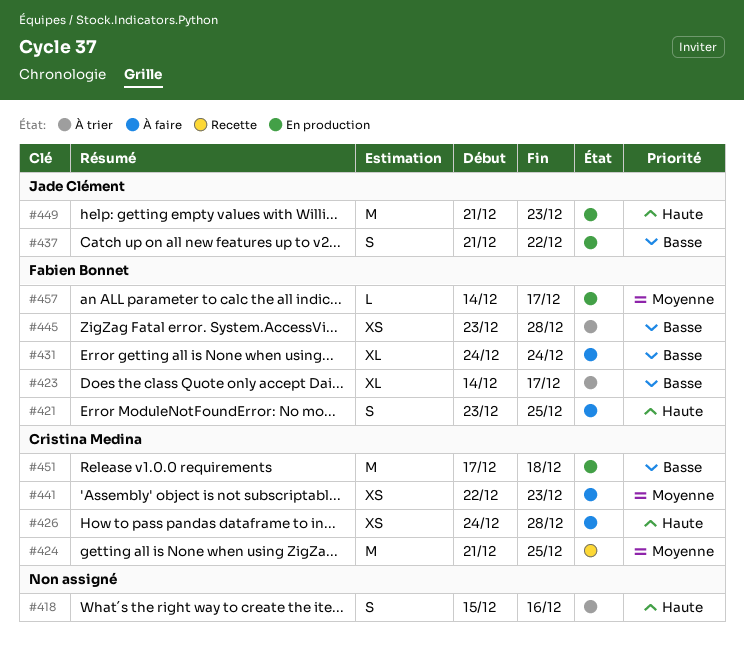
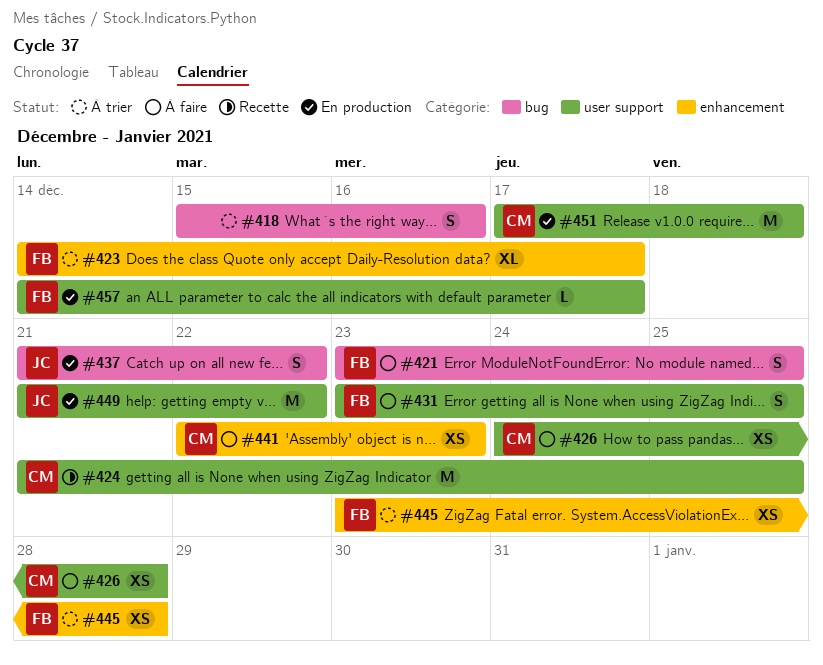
#431, estimate: XL -> S
#431, start: Dec 24 -> Dec 23
#431, due: Dec 24 -> Dec 25
#449, due: Dec 23 -> Dec 22

